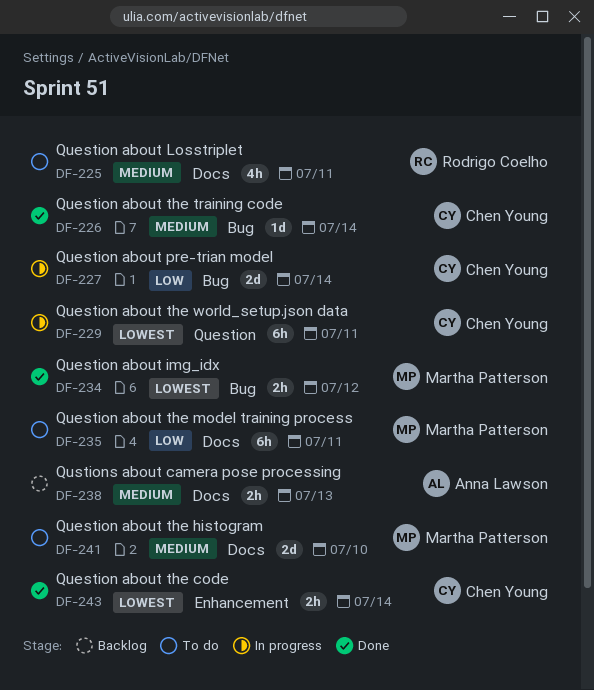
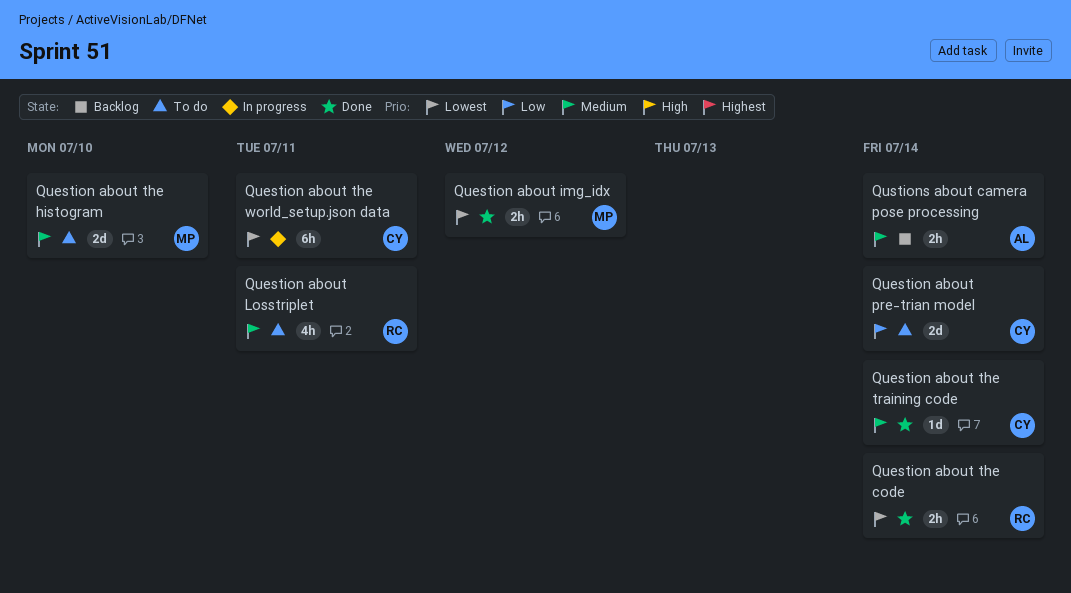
Question about pre-trian model, status: In progress -> To do
Question about the code, owner: Chen Young -> Rodrigo Coelho
Question about the model training process: present -> none
Qustions about camera pose processing, due: Jul 13 -> Jul 14

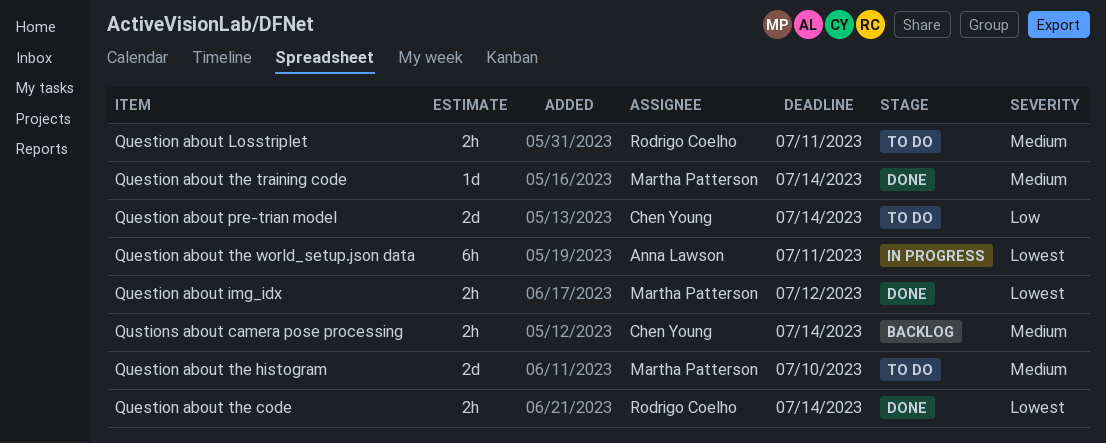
Question about Losstriplet, estimate: 4h -> 2h
Question about the training code, owner: Chen Young -> Martha Patterson
Question about the world_setup.json data, owner: Chen Young -> Anna Lawson
Qustions about camera pose processing, owner: Anna Lawson -> Chen Young

